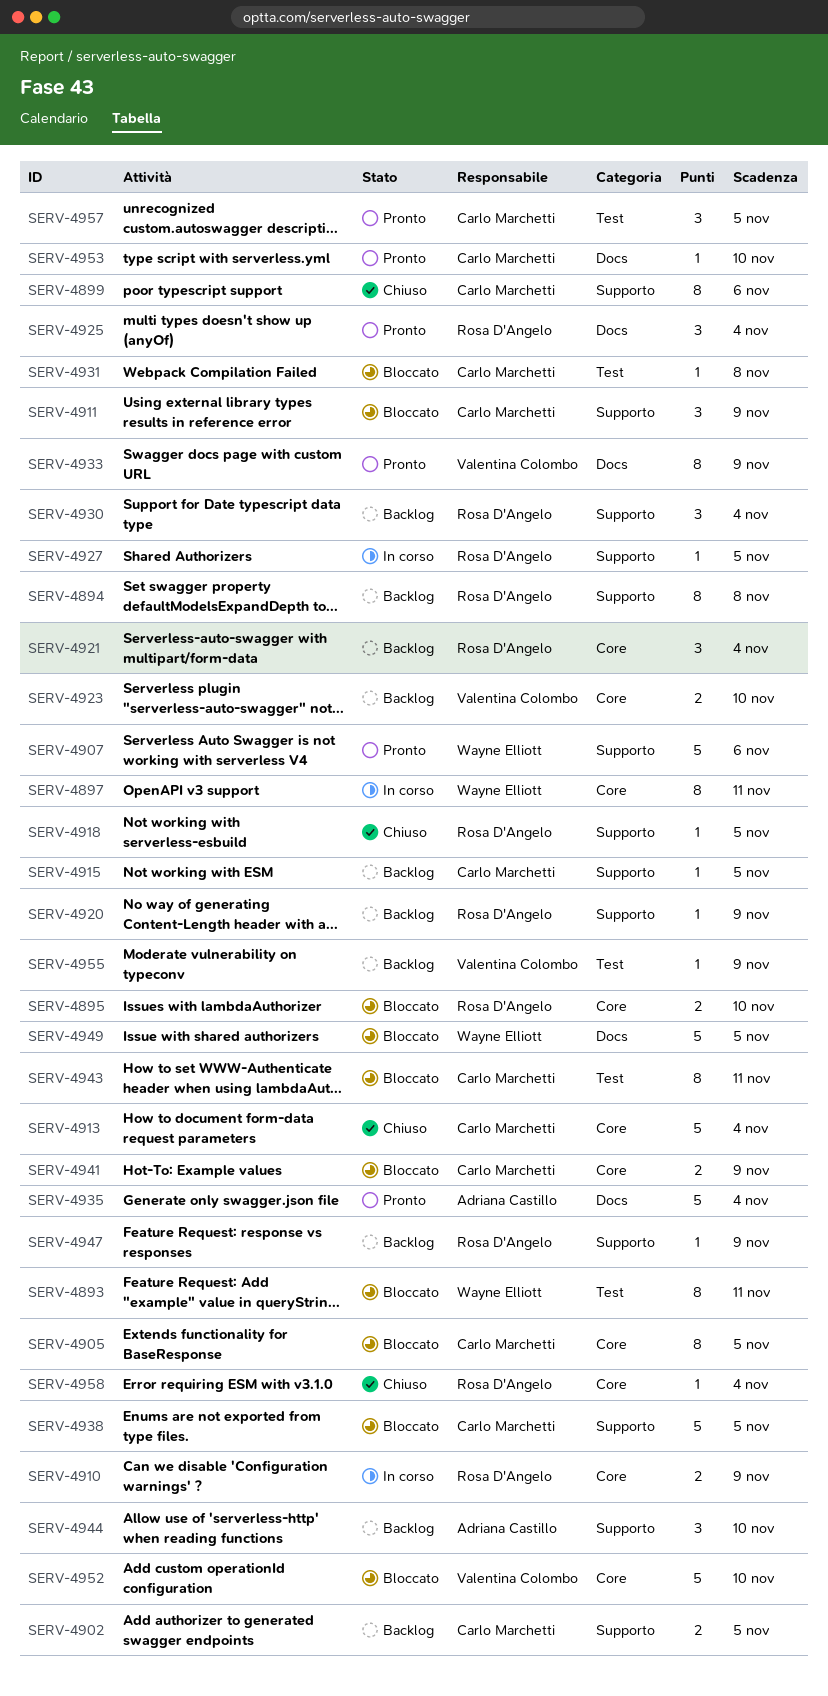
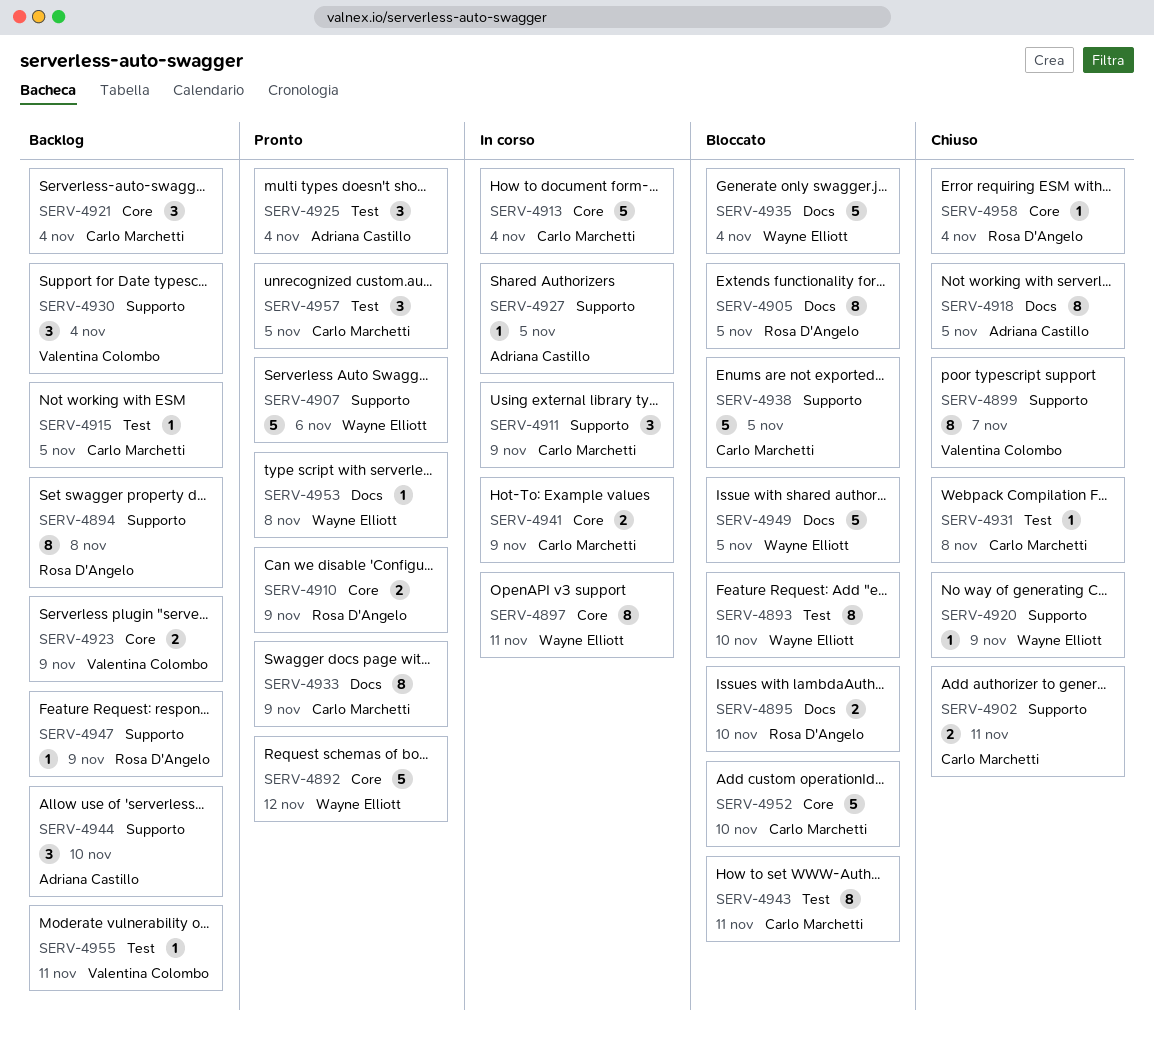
SERV-4892: none -> present
SERV-4893, due: Nov 11 -> Nov 10
SERV-4895, label: Core -> Docs
SERV-4899, owner: Carlo Marchetti -> Valentina Colombo
SERV-4899, due: Nov 6 -> Nov 7
SERV-4902, status: Backlog -> Chiuso
SERV-4902, due: Nov 5 -> Nov 11
SERV-4905, owner: Carlo Marchetti -> Rosa D'Angelo
SERV-4905, label: Core -> Docs
SERV-4910, status: In corso -> Pronto
SERV-4911, status: Bloccato -> In corso
SERV-4913, status: Chiuso -> In corso
SERV-4915, label: Supporto -> Test
SERV-4918, owner: Rosa D'Angelo -> Adriana Castillo
SERV-4918, label: Supporto -> Docs
SERV-4918, estimate: 1 -> 8
SERV-4920, status: Backlog -> Chiuso
SERV-4920, owner: Rosa D'Angelo -> Wayne Elliott
SERV-4921, owner: Rosa D'Angelo -> Carlo Marchetti
SERV-4923, due: Nov 10 -> Nov 9
SERV-4925, owner: Rosa D'Angelo -> Adriana Castillo
SERV-4925, label: Docs -> Test
SERV-4927, owner: Rosa D'Angelo -> Adriana Castillo
SERV-4930, owner: Rosa D'Angelo -> Valentina Colombo
SERV-4931, status: Bloccato -> Chiuso
SERV-4933, owner: Valentina Colombo -> Carlo Marchetti
SERV-4935, status: Pronto -> Bloccato
SERV-4935, owner: Adriana Castillo -> Wayne Elliott
SERV-4941, status: Bloccato -> In corso
SERV-4952, owner: Valentina Colombo -> Carlo Marchetti
SERV-4953, owner: Carlo Marchetti -> Wayne Elliott
SERV-4953, due: Nov 10 -> Nov 8
SERV-4955, due: Nov 9 -> Nov 11

